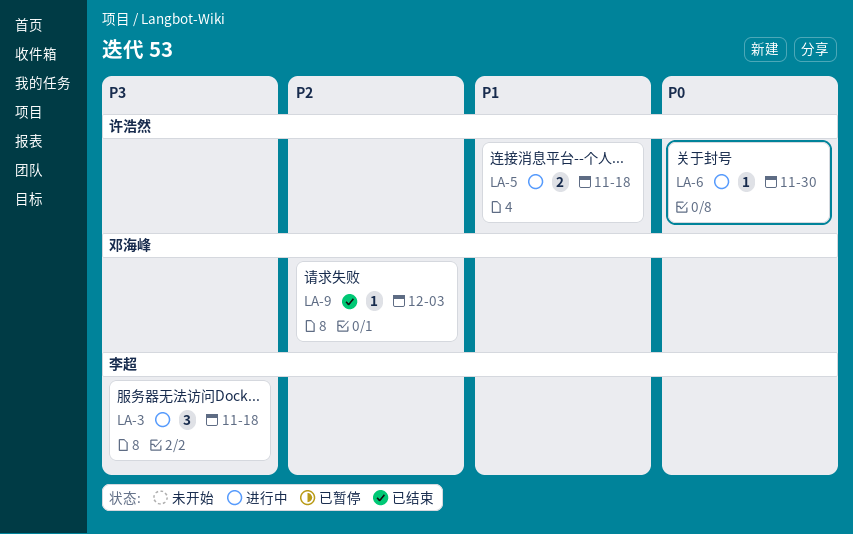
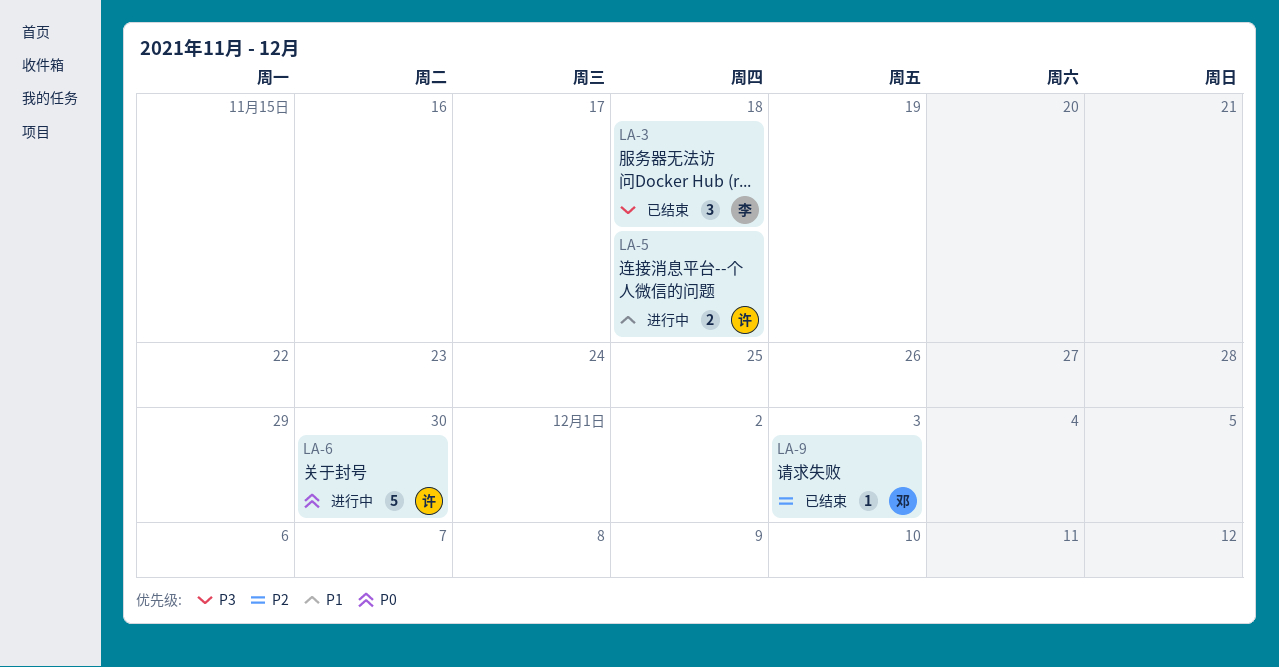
LA-3, status: 进行中 -> 已结束
LA-6, estimate: 1 -> 5

